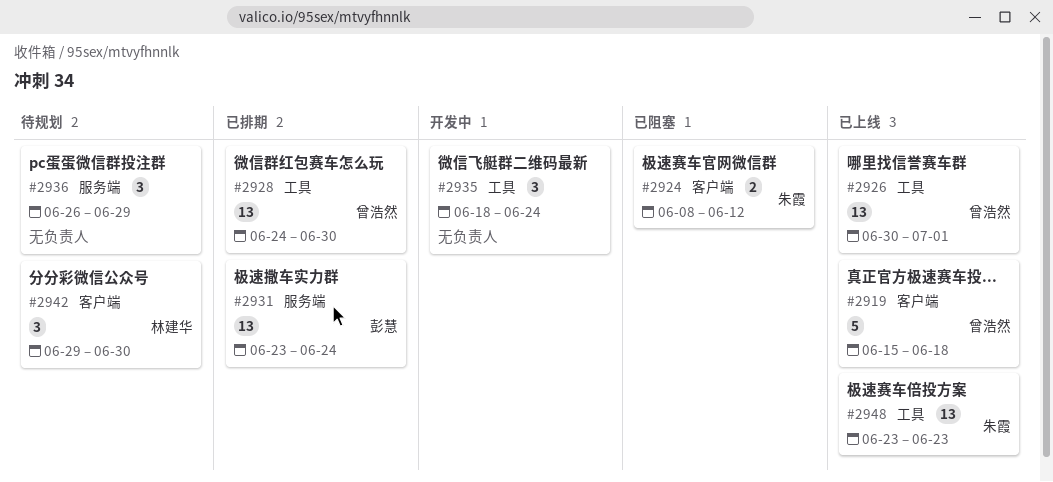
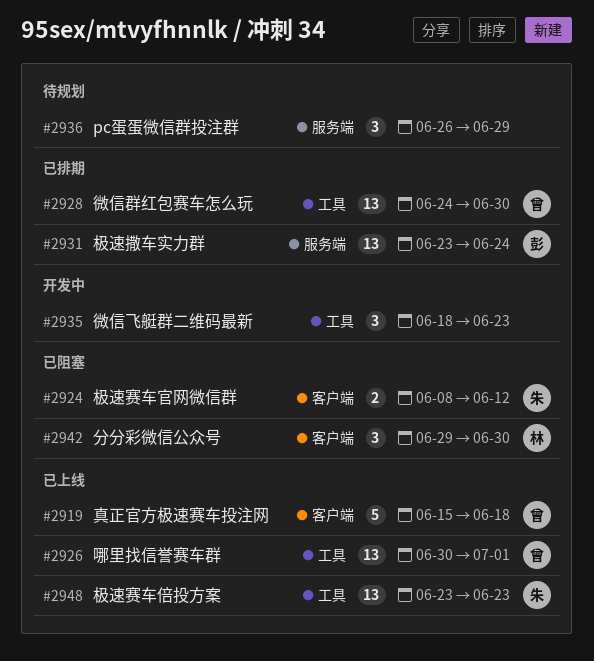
#2935, due: Jun 24 -> Jun 23
#2942, status: 待规划 -> 已阻塞

